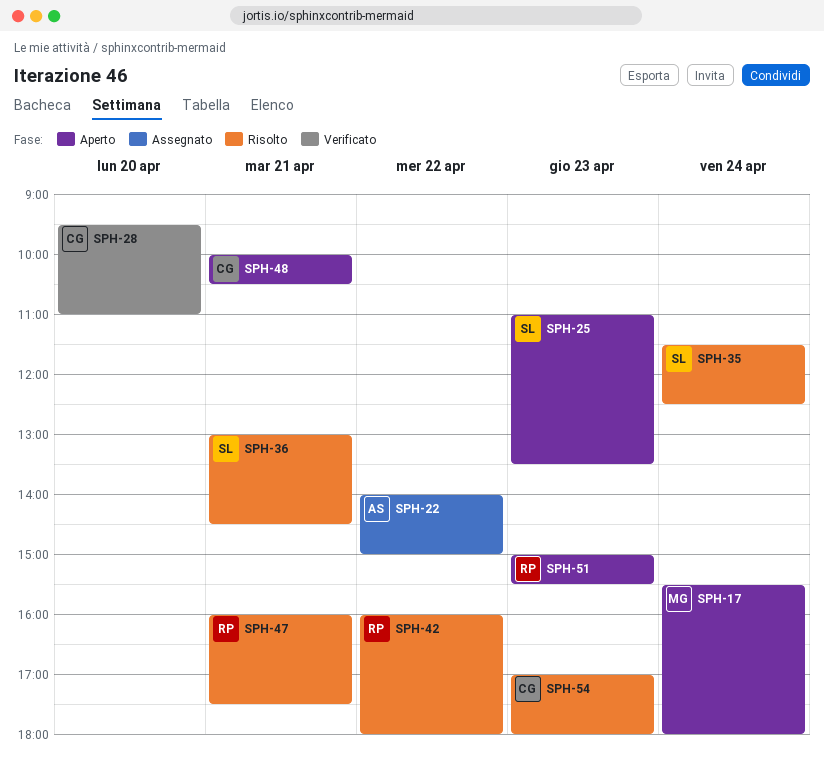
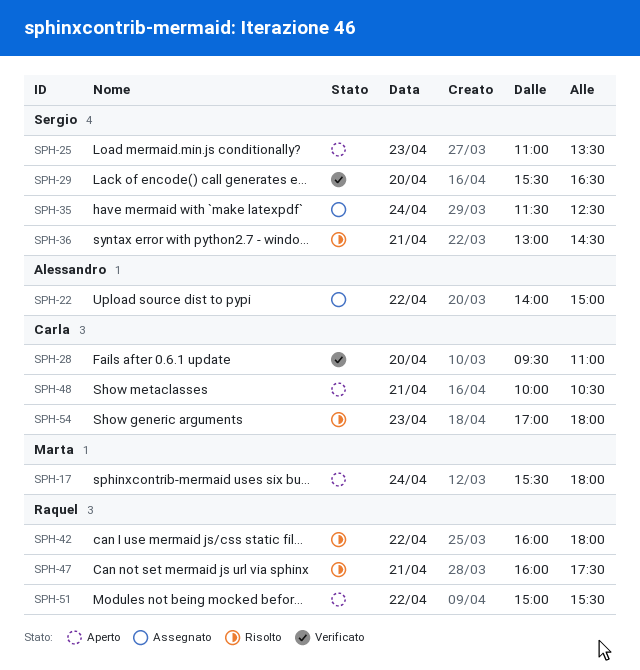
SPH-29: none -> present
SPH-35, status: Risolto -> Assegnato
SPH-51, day: Apr 23 -> Apr 22

